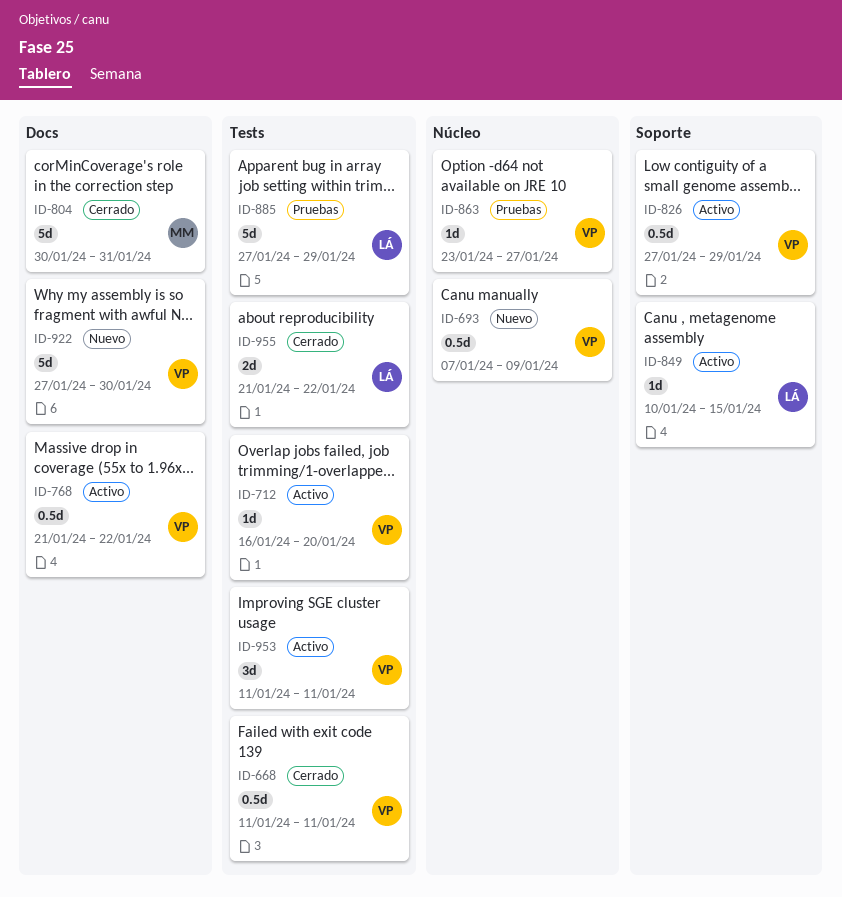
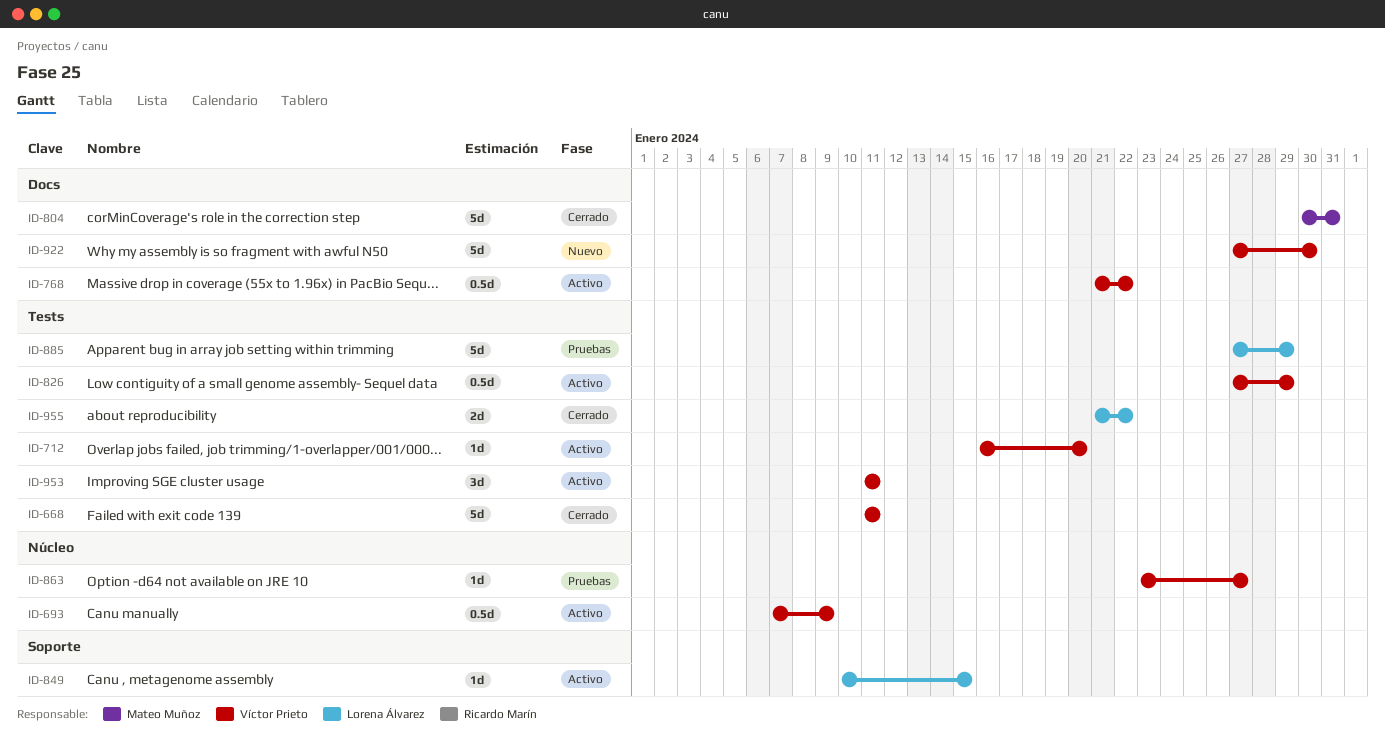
ID-668, estimate: 0.5d -> 5d
ID-693, status: Nuevo -> Activo
ID-826, label: Soporte -> Tests

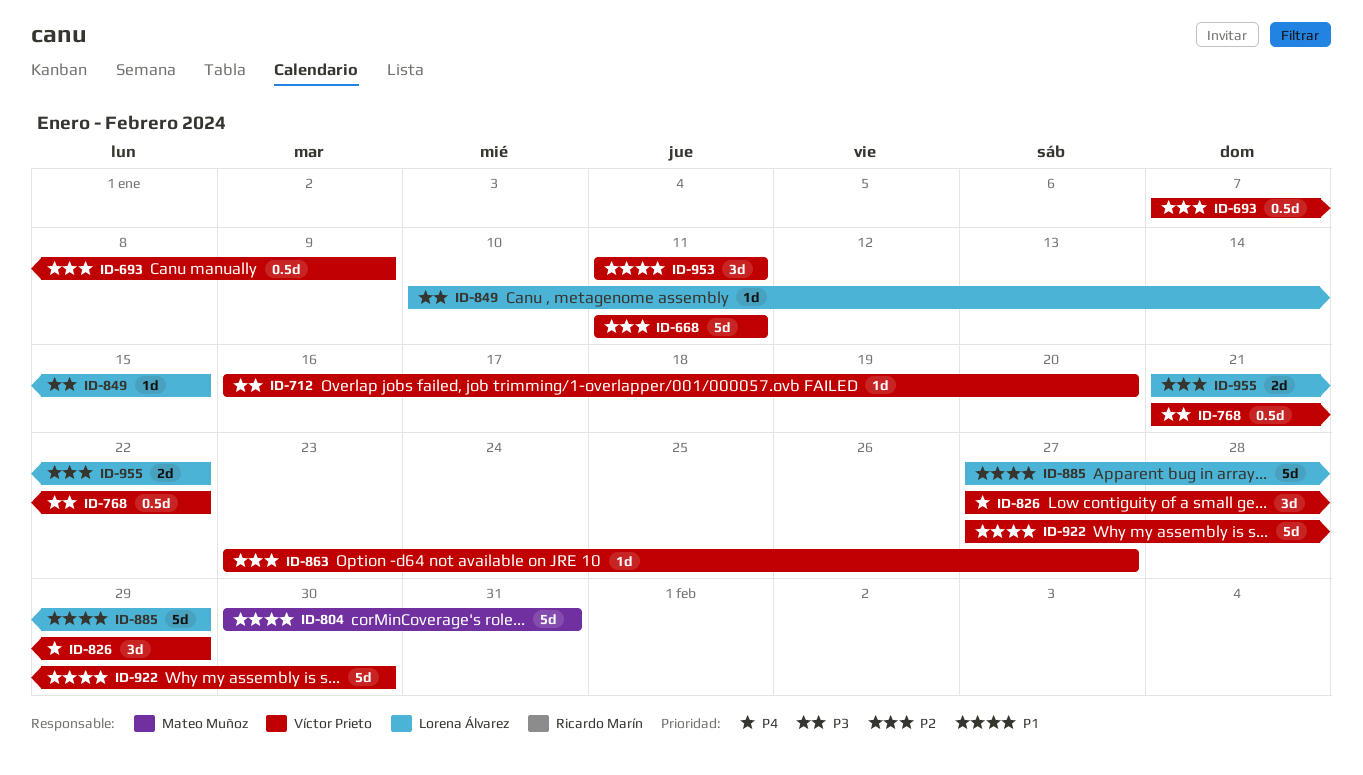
ID-826, estimate: 0.5d -> 3d

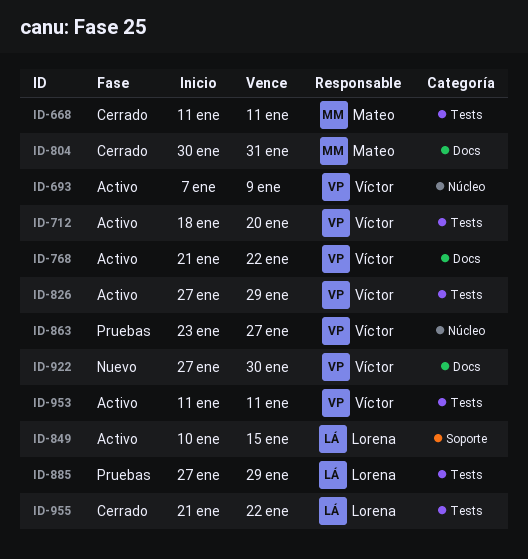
ID-668, owner: Víctor Prieto -> Mateo Muñoz
ID-712, start: Jan 16 -> Jan 18

